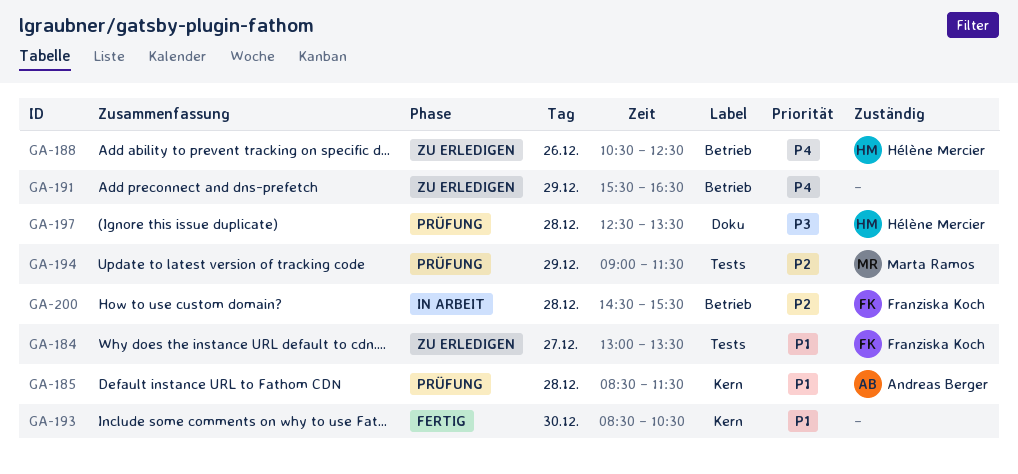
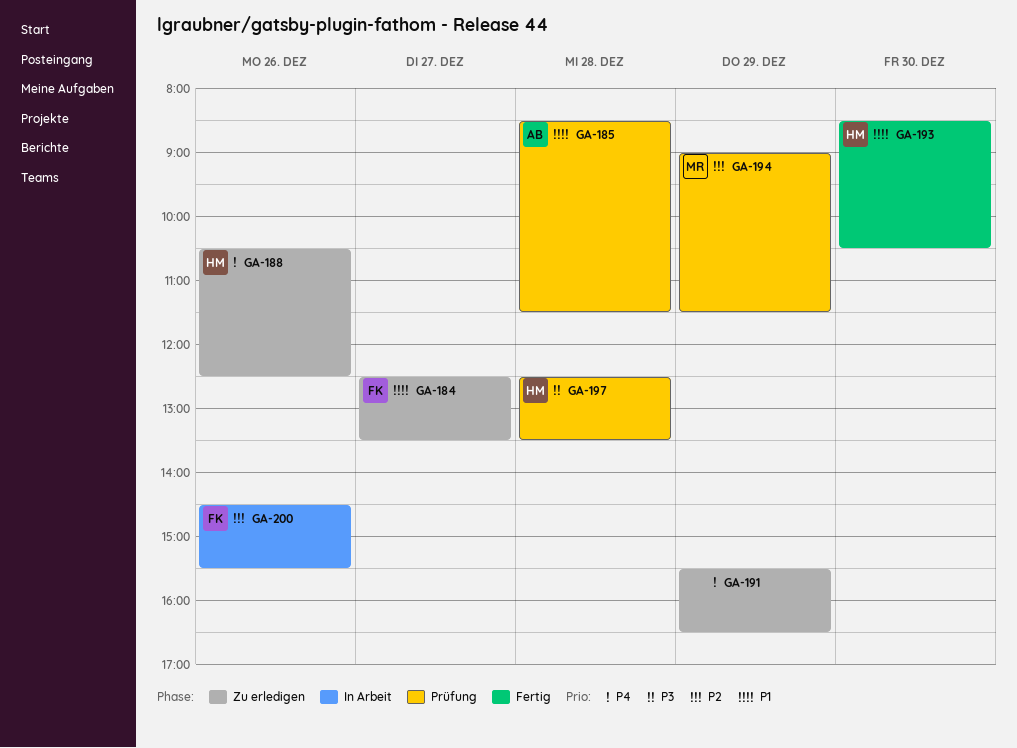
GA-184, begins: 13:00 -> 12:30
GA-193, owner: none -> Hélène Mercier
GA-200, day: Dec 28 -> Dec 26

